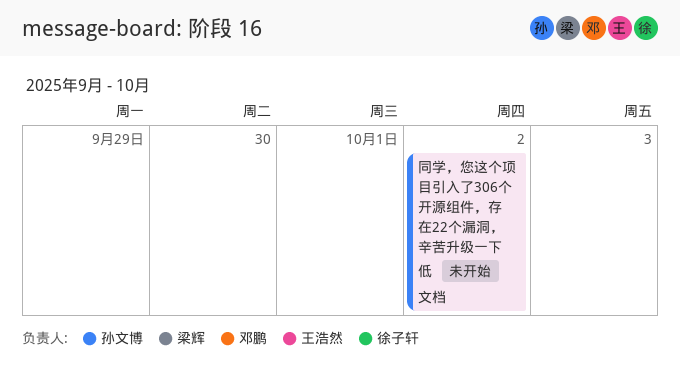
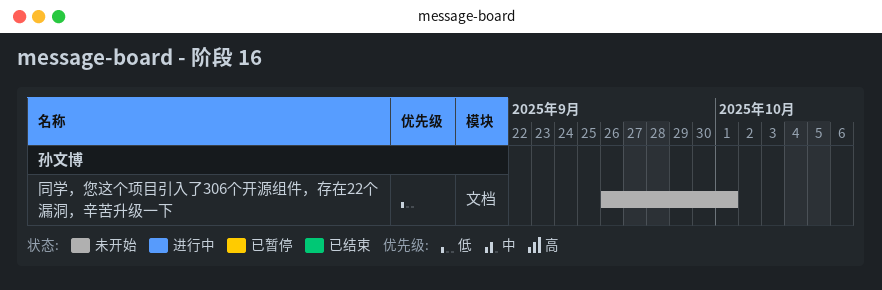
同学，您这个项目引入了306个开源组件，存在22个漏洞，辛苦升级一下, due: Oct 2 -> Oct 1

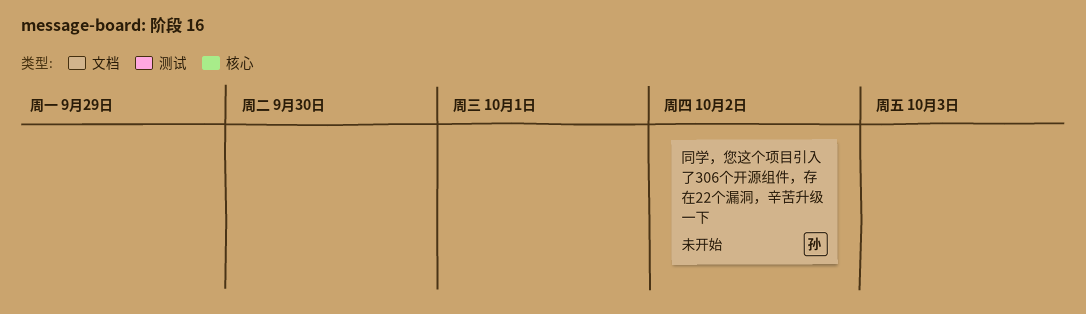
同学，您这个项目引入了306个开源组件，存在22个漏洞，辛苦升级一下, due: Oct 1 -> Oct 2

